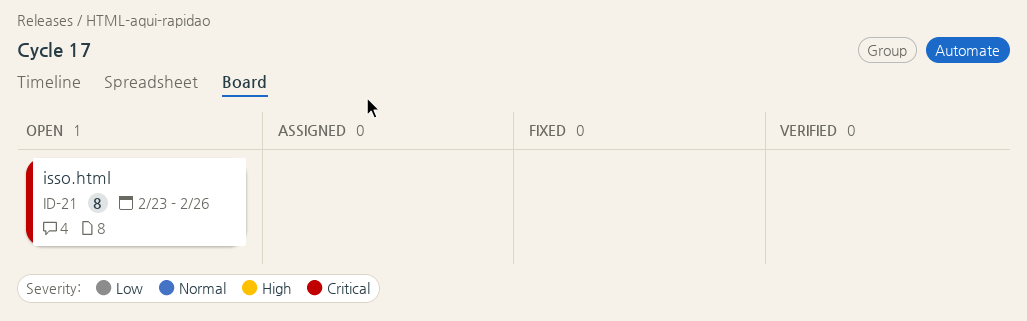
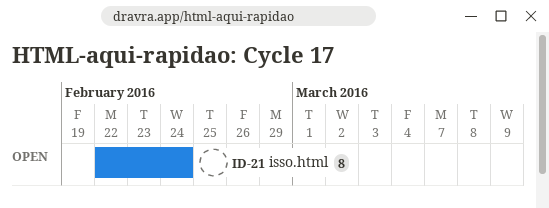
ID-21, start: Feb 23 -> Feb 22
ID-21, due: Feb 26 -> Feb 24

